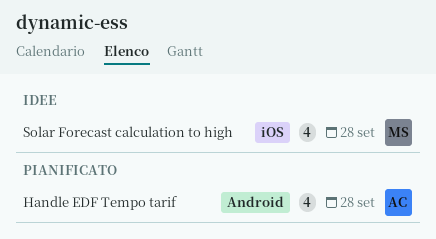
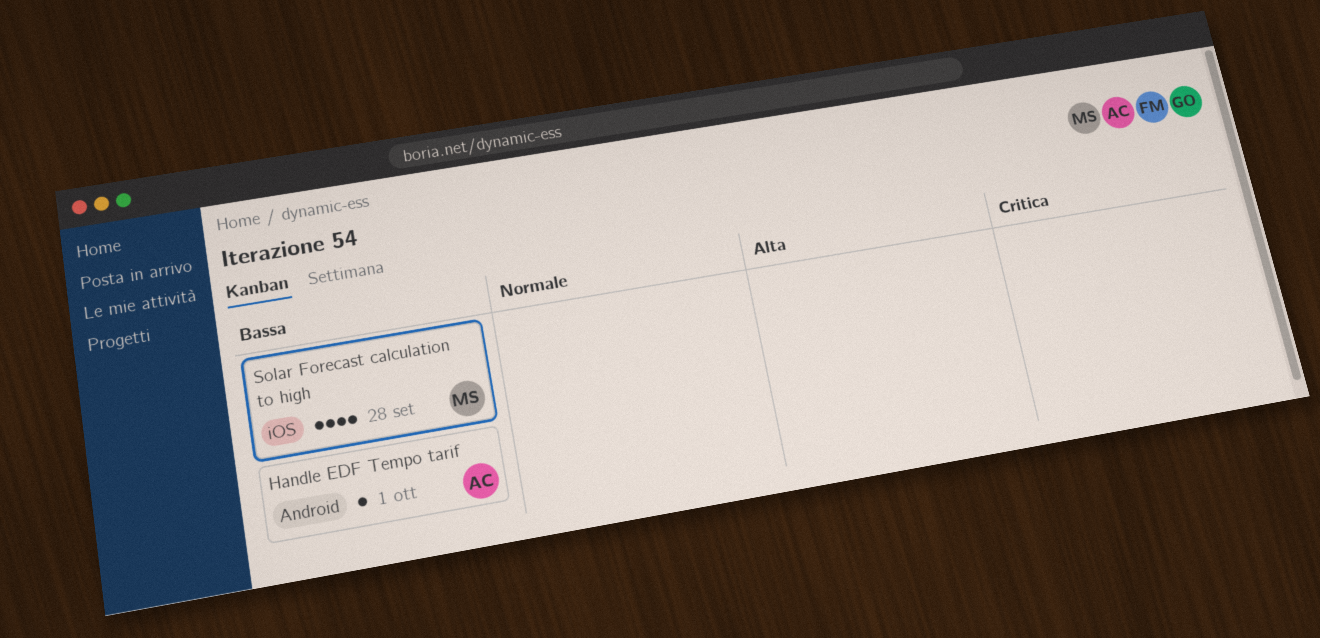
Handle EDF Tempo tarif, estimate: 4 -> 1
Handle EDF Tempo tarif, due: Sep 28 -> Oct 1

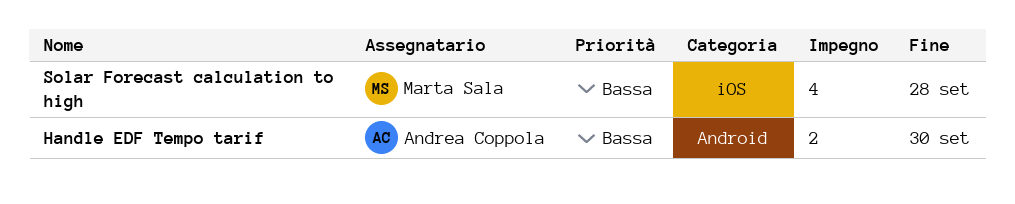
Handle EDF Tempo tarif, estimate: 1 -> 2
Handle EDF Tempo tarif, due: Oct 1 -> Sep 30

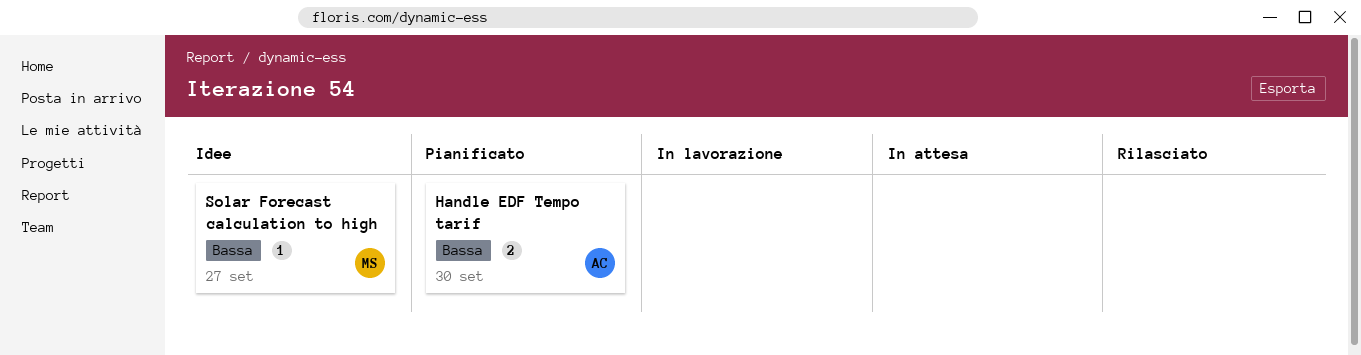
Solar Forecast calculation to high, estimate: 4 -> 1
Solar Forecast calculation to high, due: Sep 28 -> Sep 27

